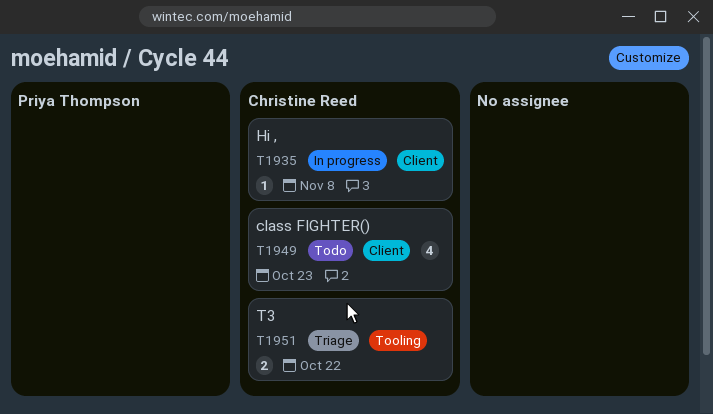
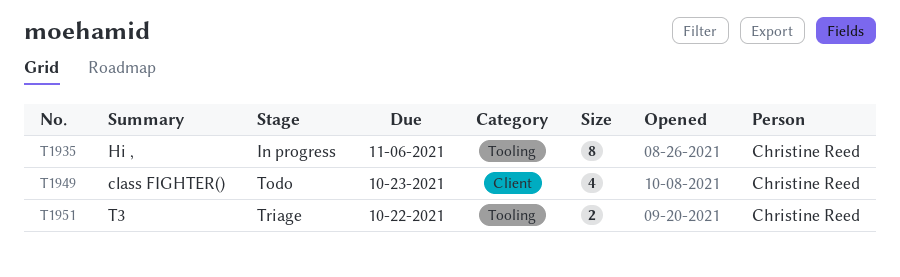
T1935, label: Client -> Tooling
T1935, estimate: 1 -> 8
T1935, due: Nov 8 -> Nov 6

